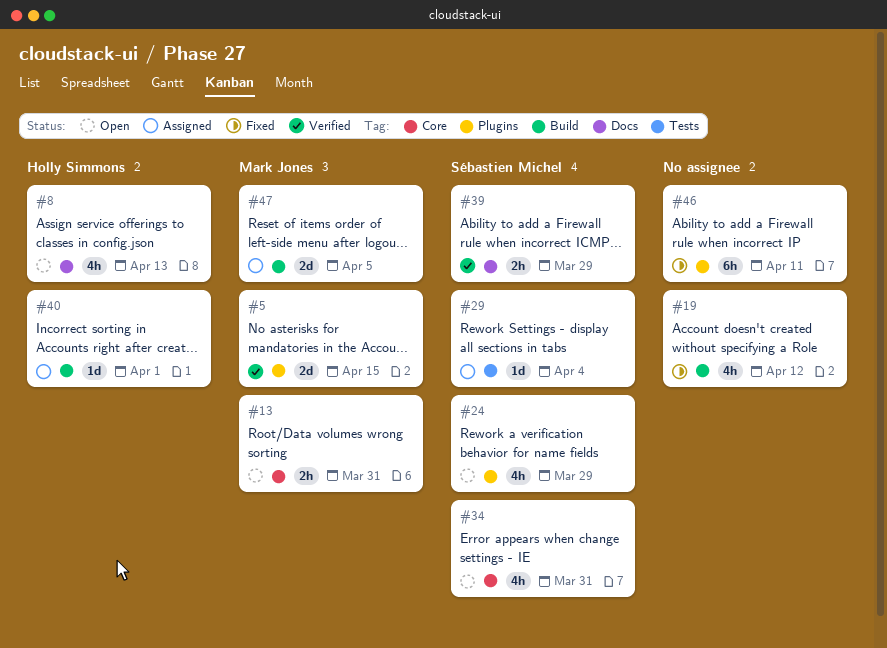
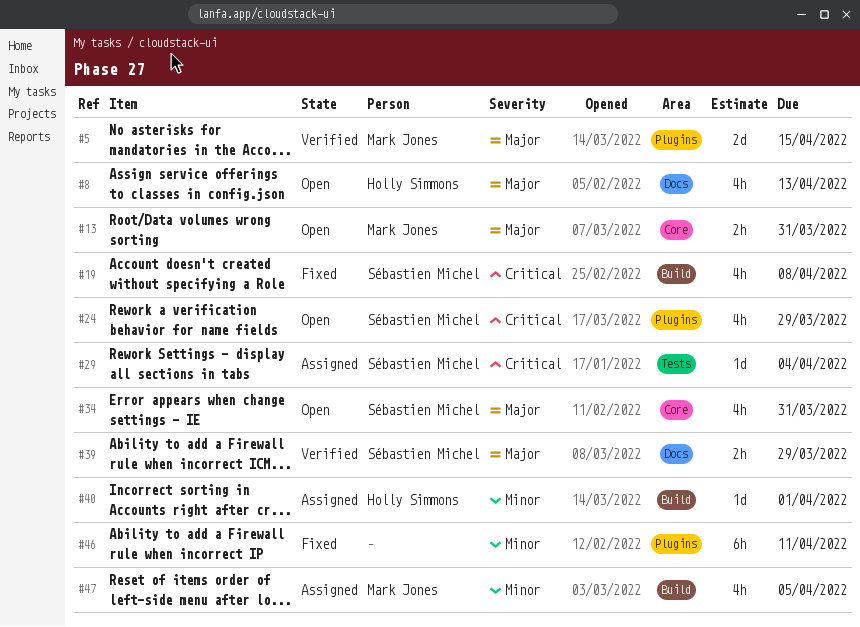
#19, owner: none -> Sébastien Michel
#19, due: Apr 12 -> Apr 8
#47, estimate: 2d -> 4h

